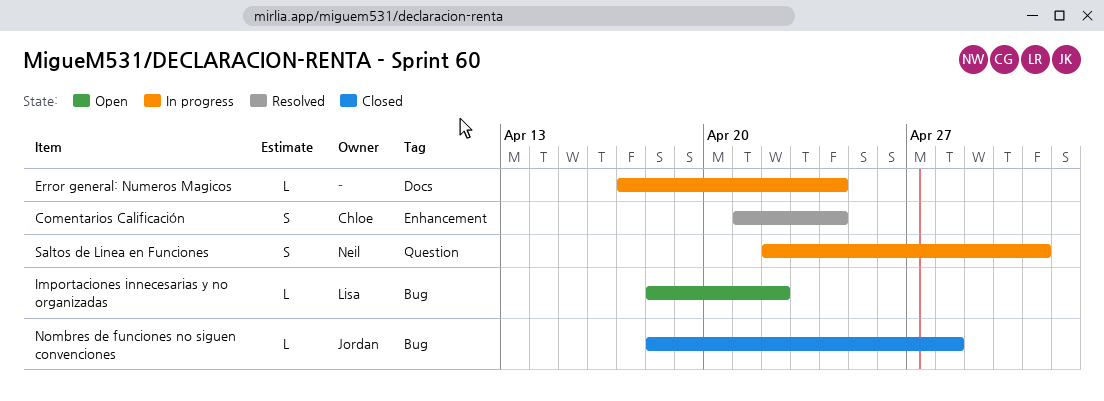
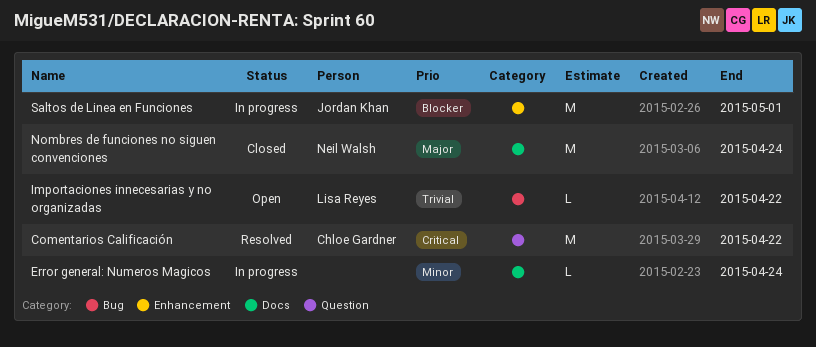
Comentarios Calificación, label: Enhancement -> Question
Comentarios Calificación, estimate: S -> M
Comentarios Calificación, due: Apr 24 -> Apr 22
Nombres de funciones no siguen convenciones, owner: Jordan Khan -> Neil Walsh
Nombres de funciones no siguen convenciones, label: Bug -> Docs
Nombres de funciones no siguen convenciones, estimate: L -> M
Nombres de funciones no siguen convenciones, due: Apr 28 -> Apr 24
Saltos de Linea en Funciones, owner: Neil Walsh -> Jordan Khan
Saltos de Linea en Funciones, label: Question -> Enhancement
Saltos de Linea en Funciones, estimate: S -> M

